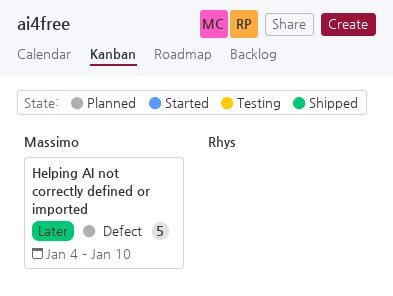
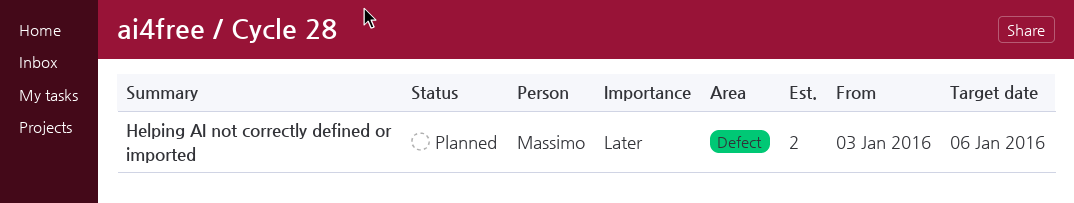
Helping AI not correctly defined or imported, estimate: 5 -> 2
Helping AI not correctly defined or imported, start: Jan 4 -> Jan 3
Helping AI not correctly defined or imported, due: Jan 10 -> Jan 6

